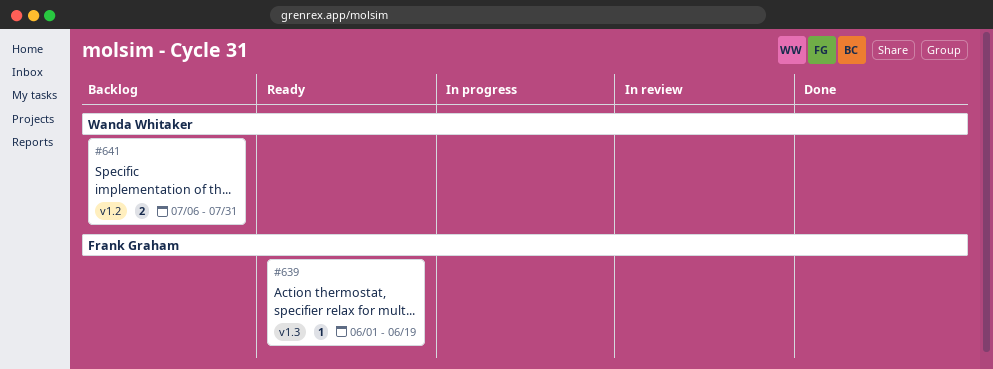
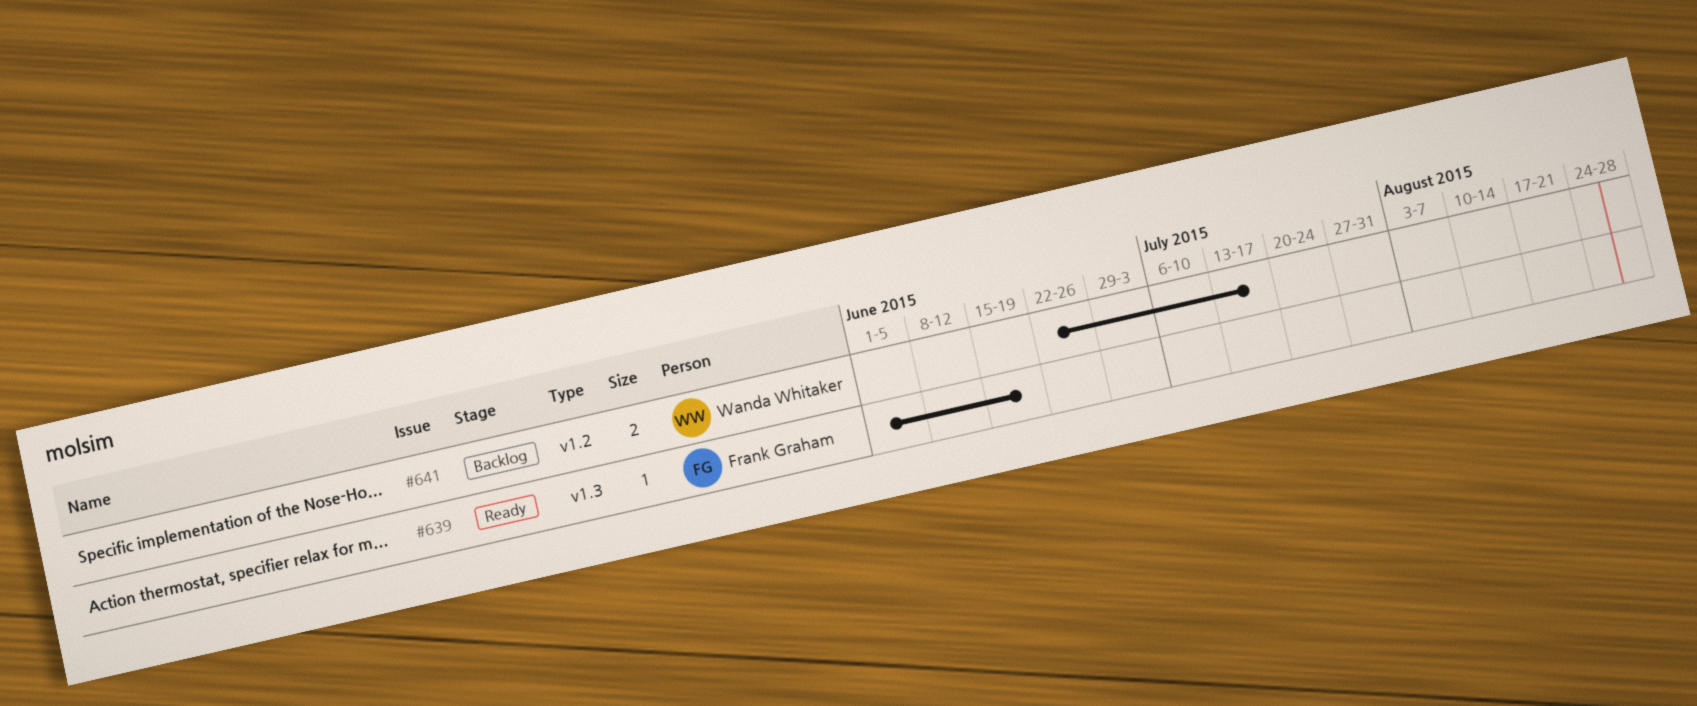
#641, start: Jul 6 -> Jun 22
#641, due: Jul 31 -> Jul 17

